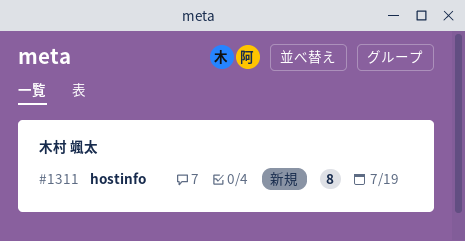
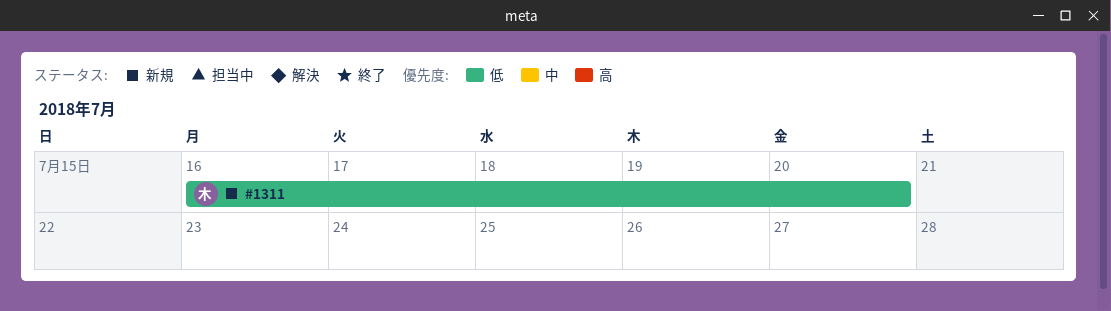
#1311, due: Jul 19 -> Jul 20

